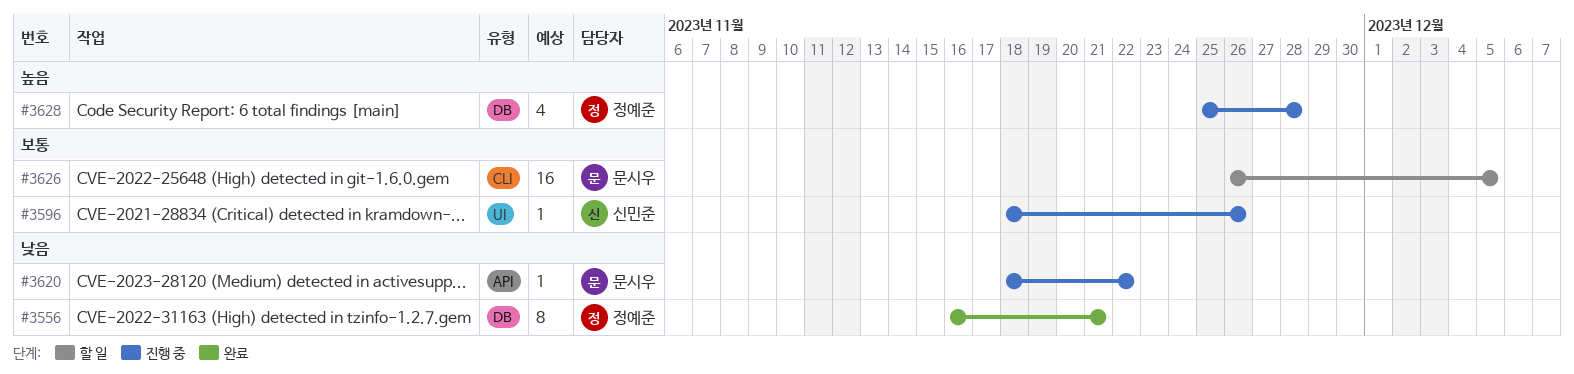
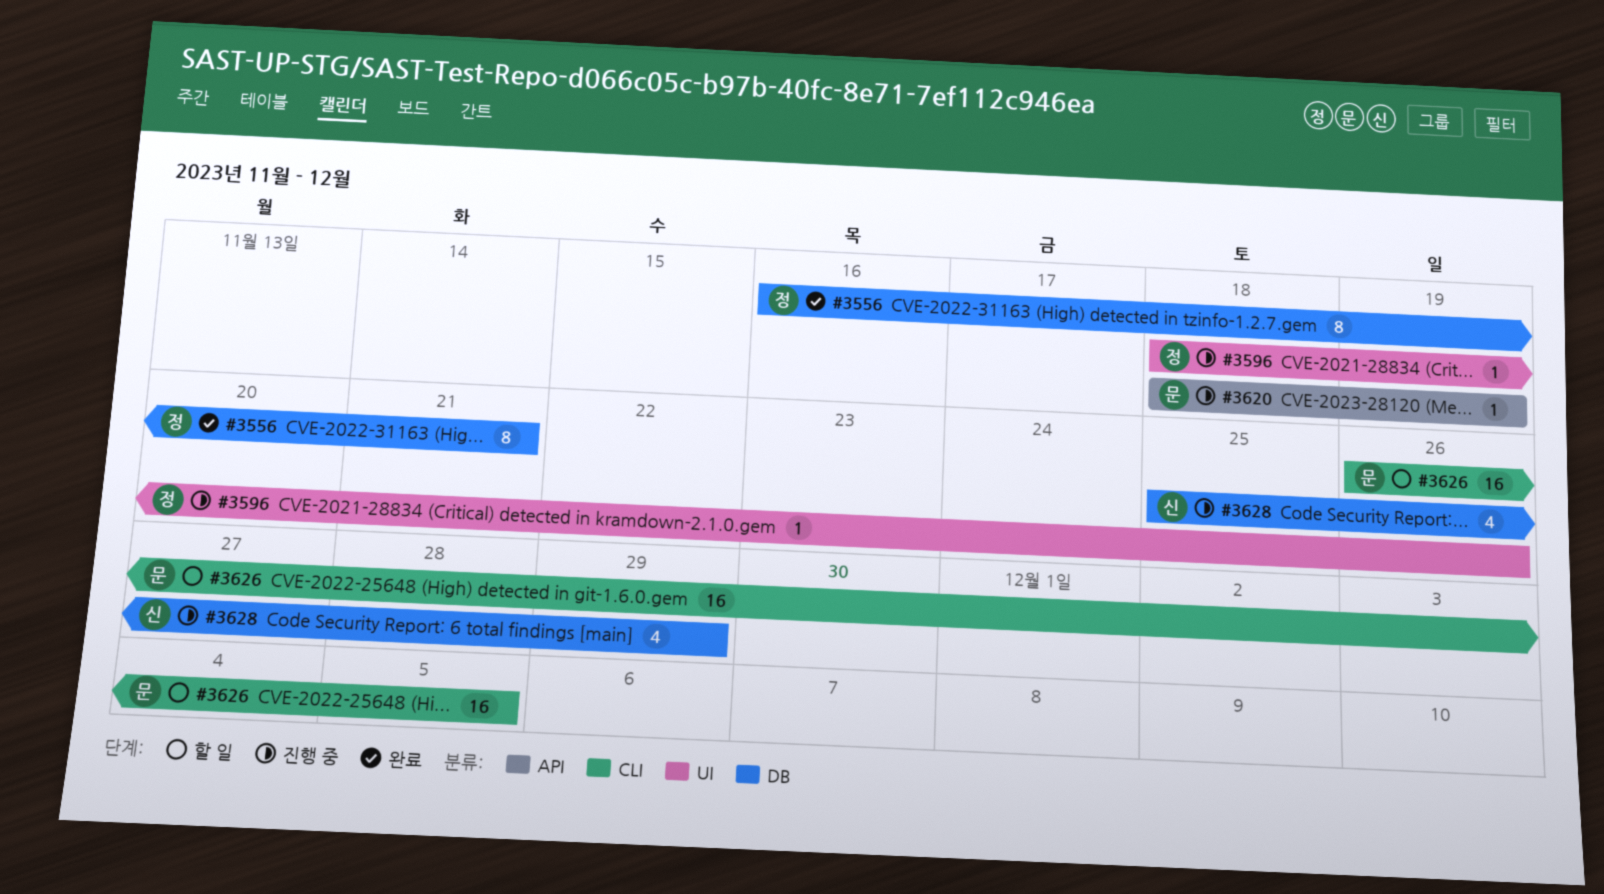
#3596, owner: 신민준 -> 정예준
#3620, due: Nov 22 -> Nov 19
#3628, owner: 정예준 -> 신민준
#3628, due: Nov 28 -> Nov 29

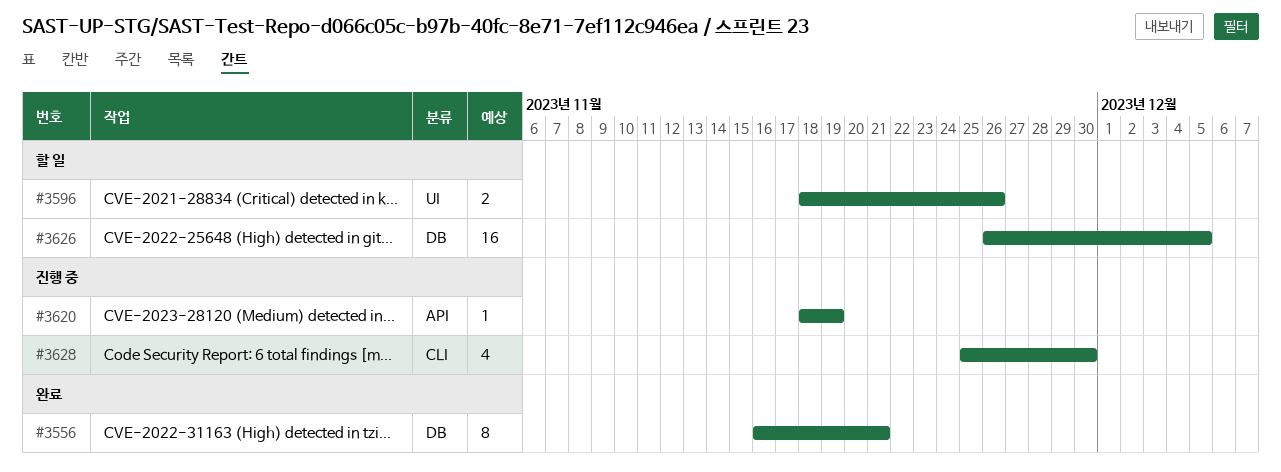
#3596, status: 진행 중 -> 할 일
#3596, estimate: 1 -> 2
#3626, label: CLI -> DB
#3628, label: DB -> CLI
#3628, due: Nov 29 -> Nov 30

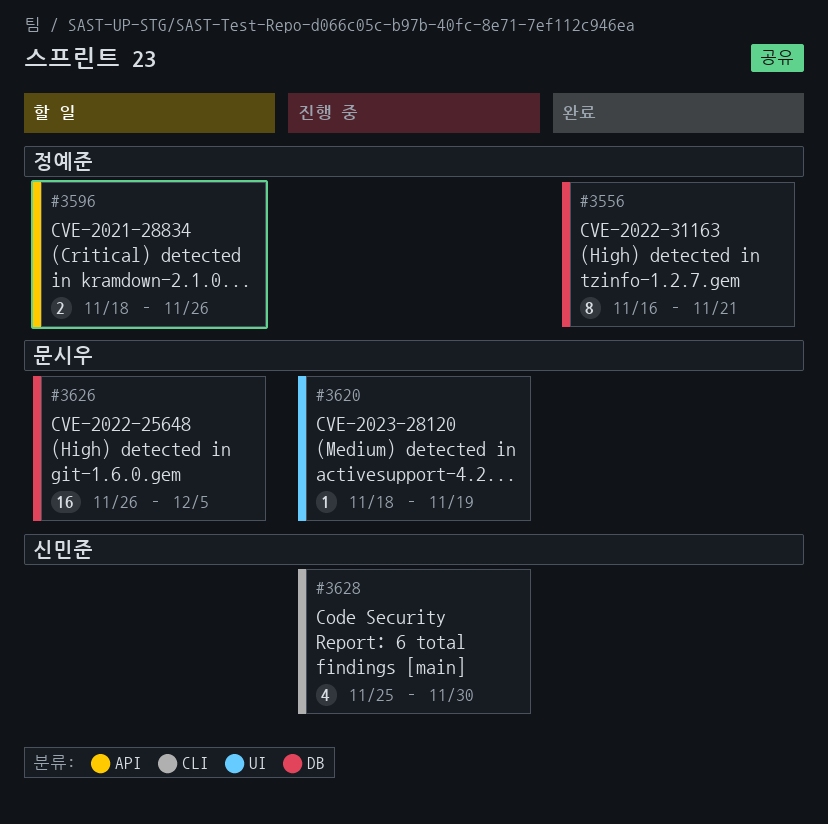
#3596, label: UI -> API
#3620, label: API -> UI

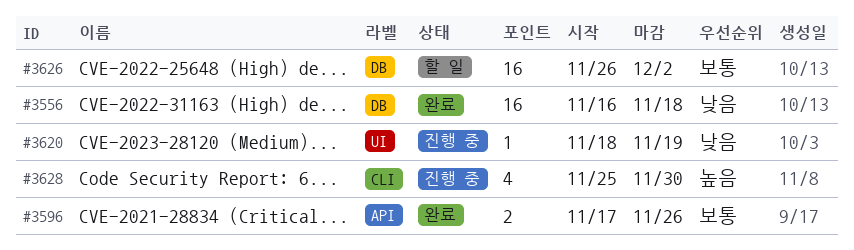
#3556, estimate: 8 -> 16
#3556, due: Nov 21 -> Nov 18
#3596, status: 할 일 -> 완료
#3596, start: Nov 18 -> Nov 17
#3626, due: Dec 5 -> Dec 2

